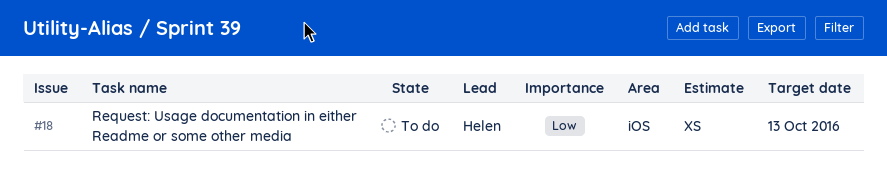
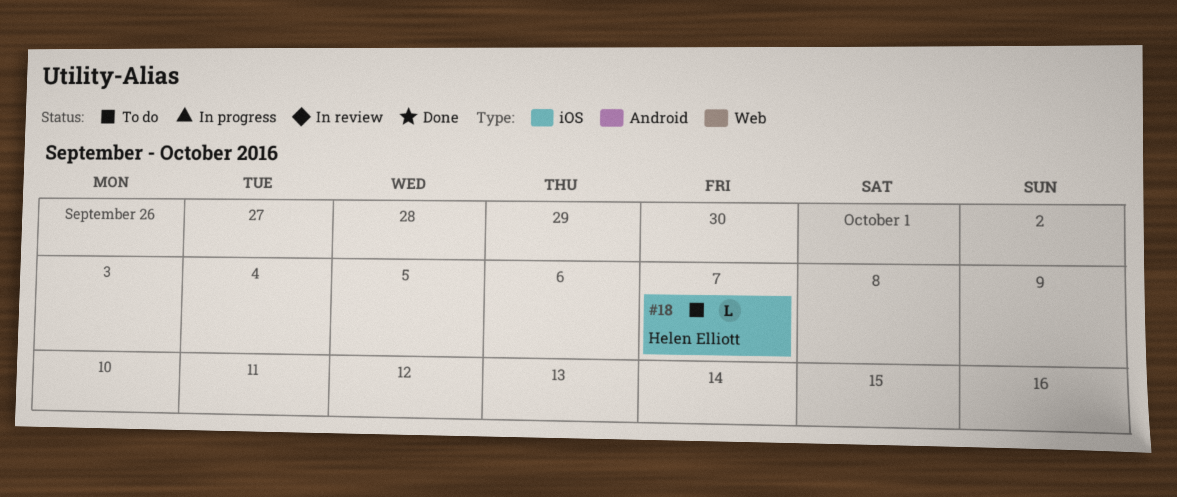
#18, estimate: XS -> L
#18, due: Oct 13 -> Oct 7

